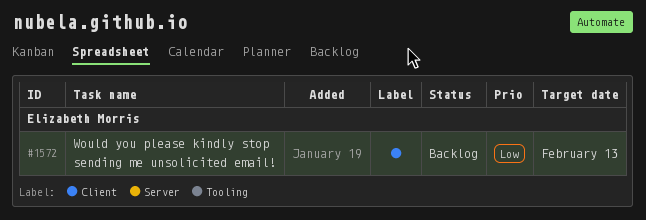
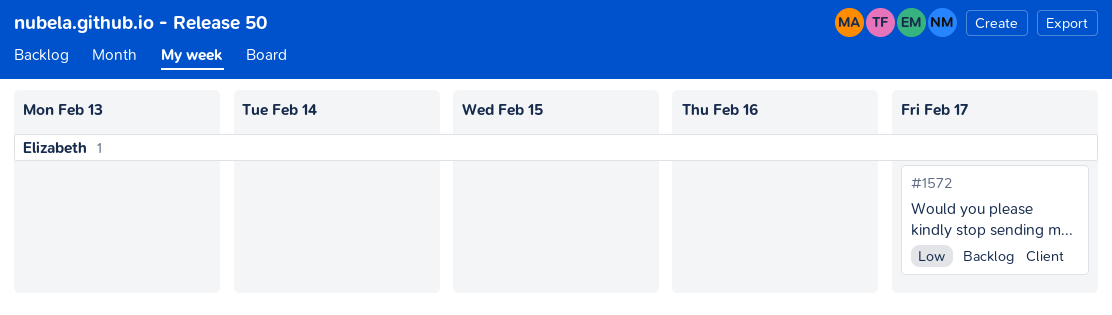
#1572, due: Feb 13 -> Feb 17

